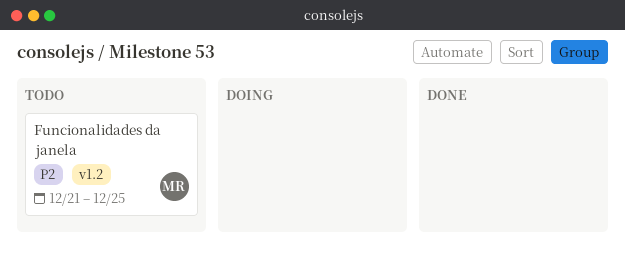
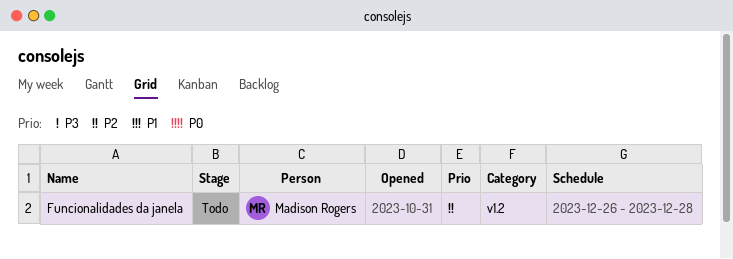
Funcionalidades da janela, start: Dec 21 -> Dec 26
Funcionalidades da janela, due: Dec 25 -> Dec 28

